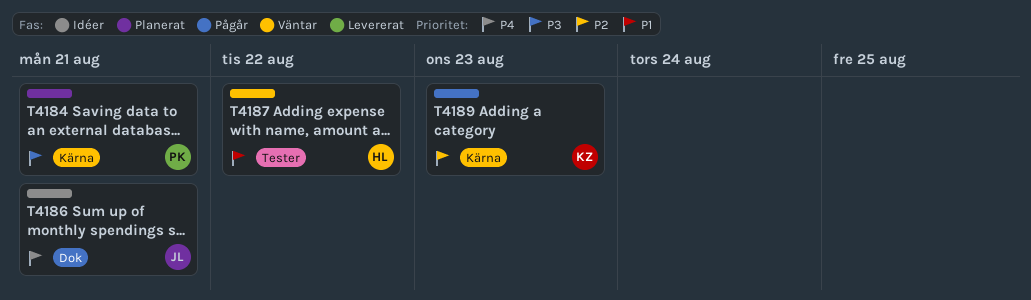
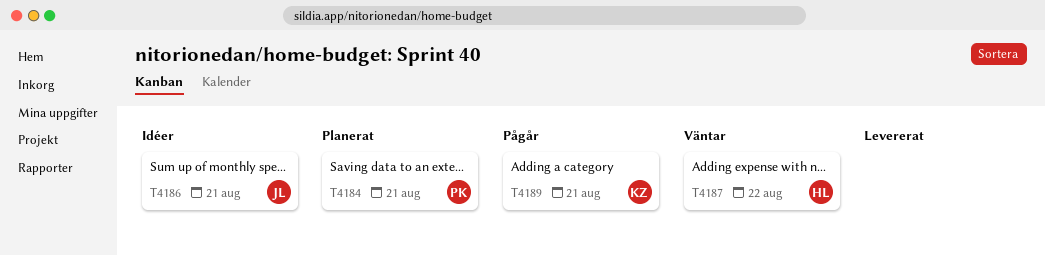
T4189, due: Aug 23 -> Aug 21

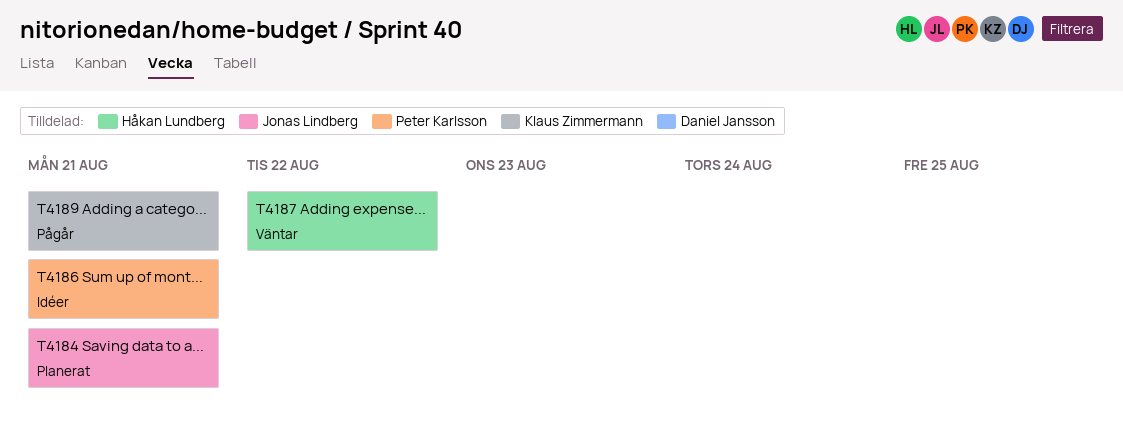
T4184, owner: Peter Karlsson -> Jonas Lindberg
T4186, owner: Jonas Lindberg -> Peter Karlsson

